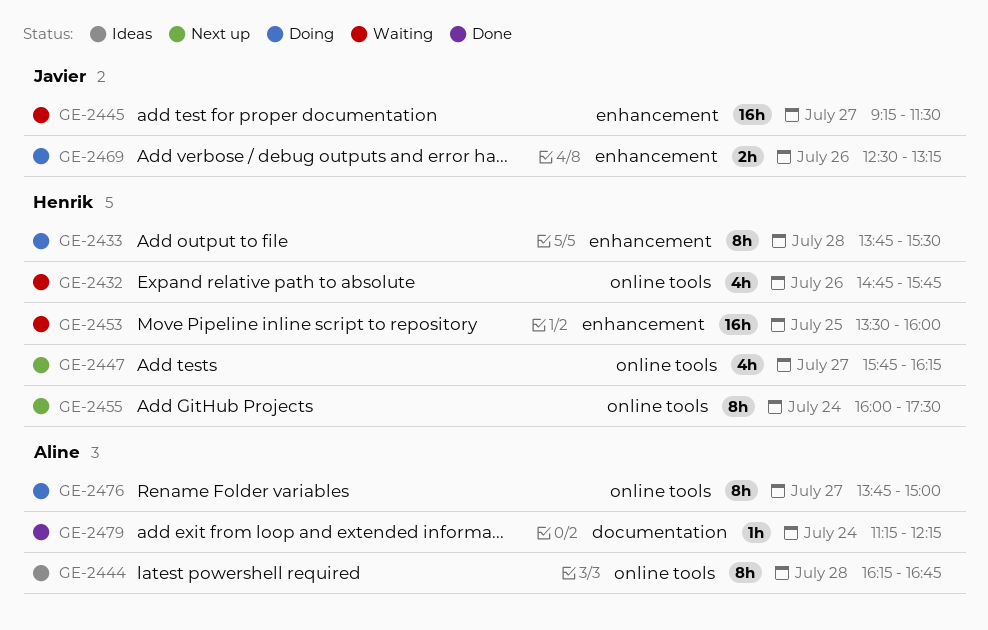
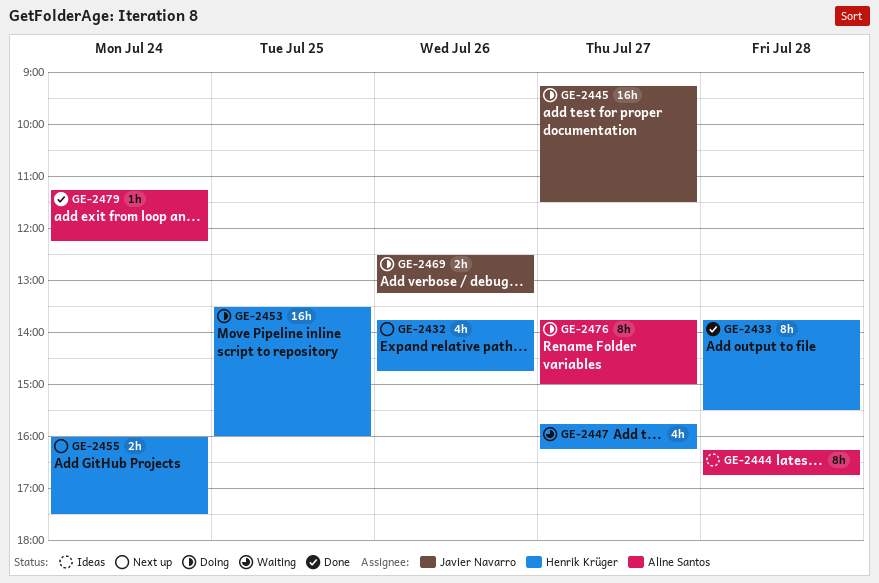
GE-2432, status: Waiting -> Next up
GE-2432, begins: 14:45 -> 13:45
GE-2432, ends: 15:45 -> 14:45
GE-2433, status: Doing -> Done
GE-2445, status: Waiting -> Doing
GE-2447, status: Next up -> Waiting
GE-2453, status: Waiting -> Doing
GE-2455, estimate: 8h -> 2h

